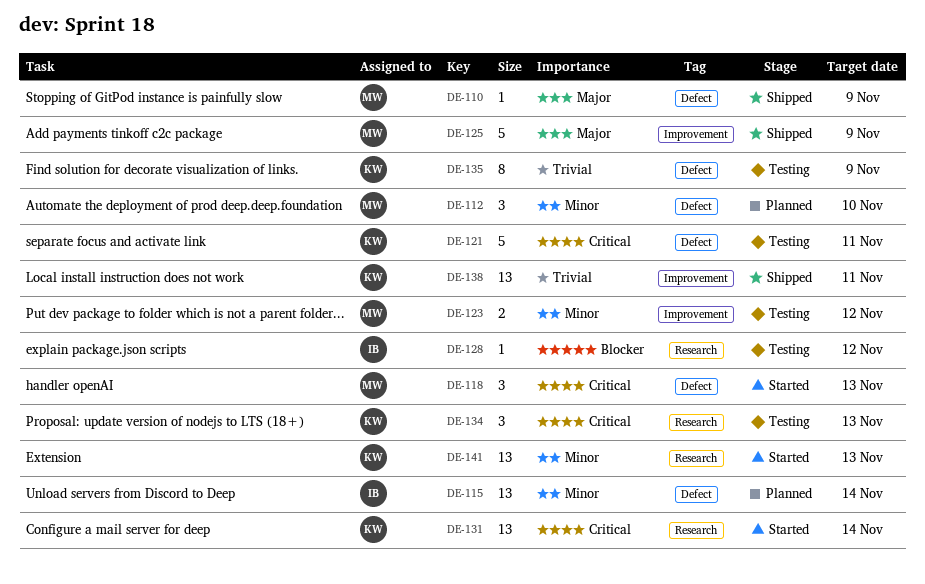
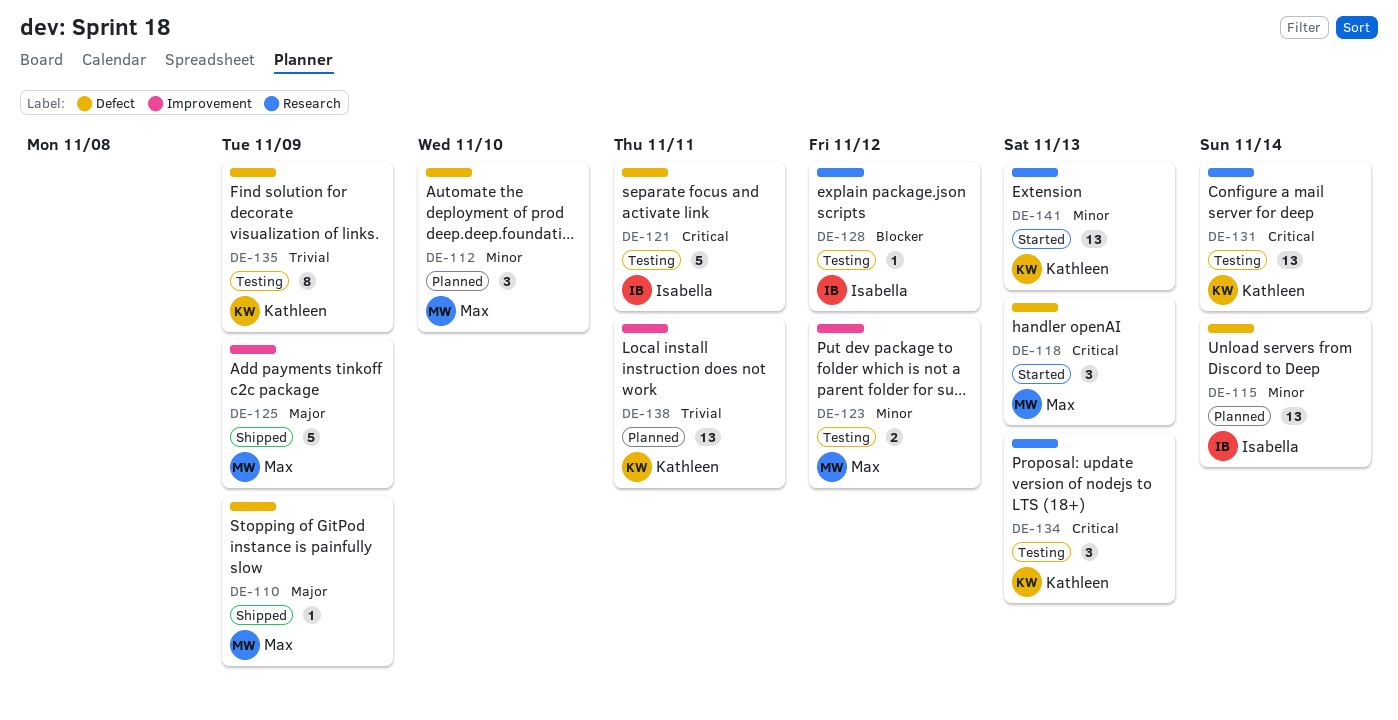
DE-121, owner: Kathleen -> Isabella
DE-131, status: Started -> Testing
DE-138, status: Shipped -> Planned

